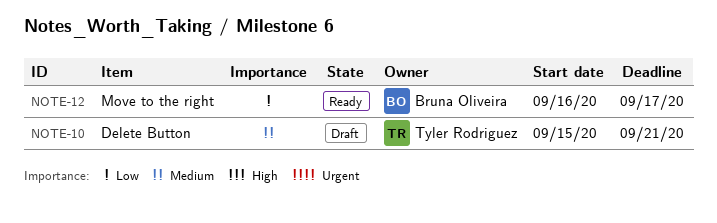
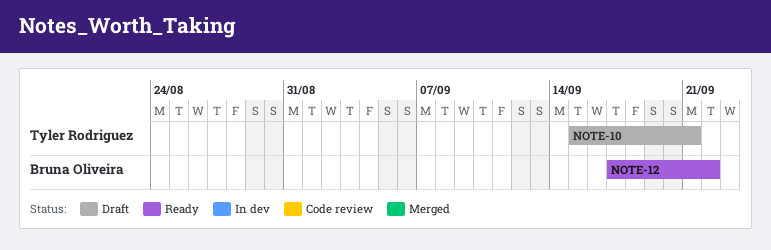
NOTE-12, start: Sep 16 -> Sep 17
NOTE-12, due: Sep 17 -> Sep 22

